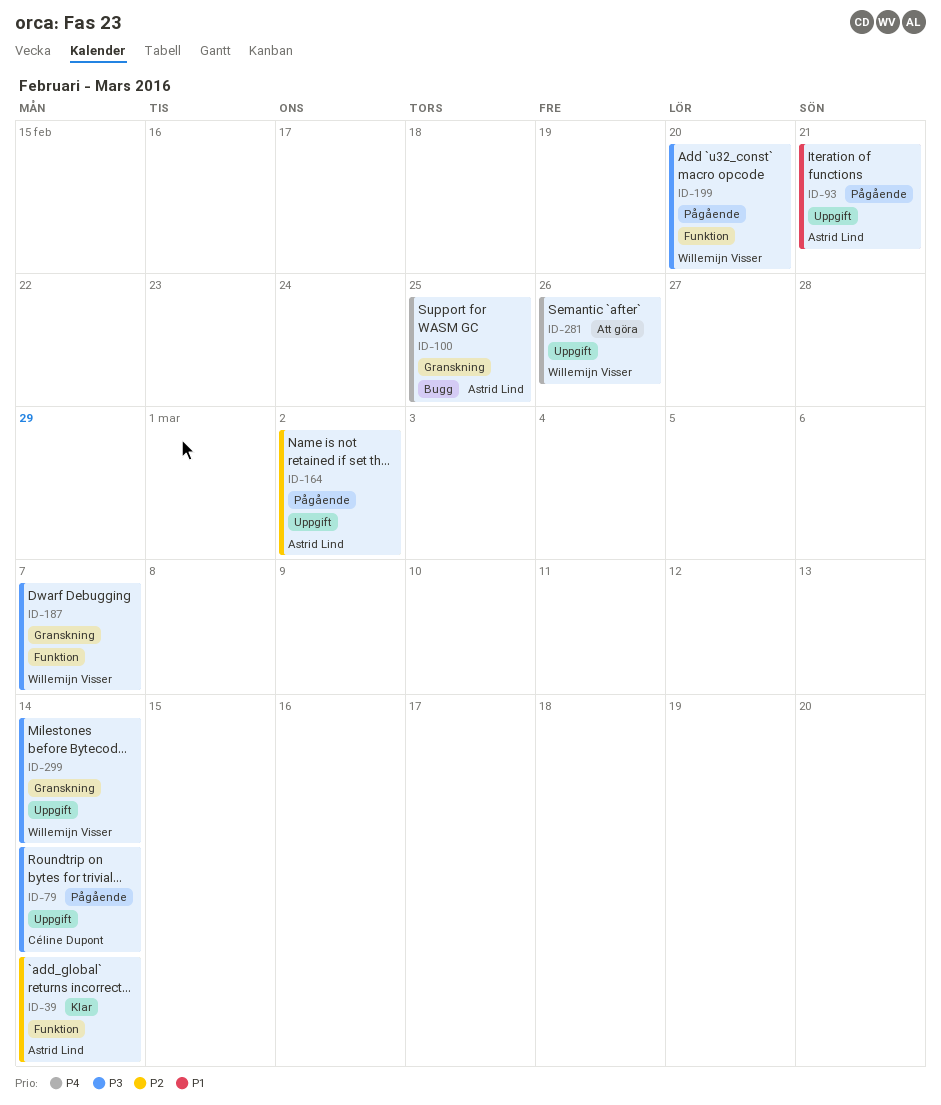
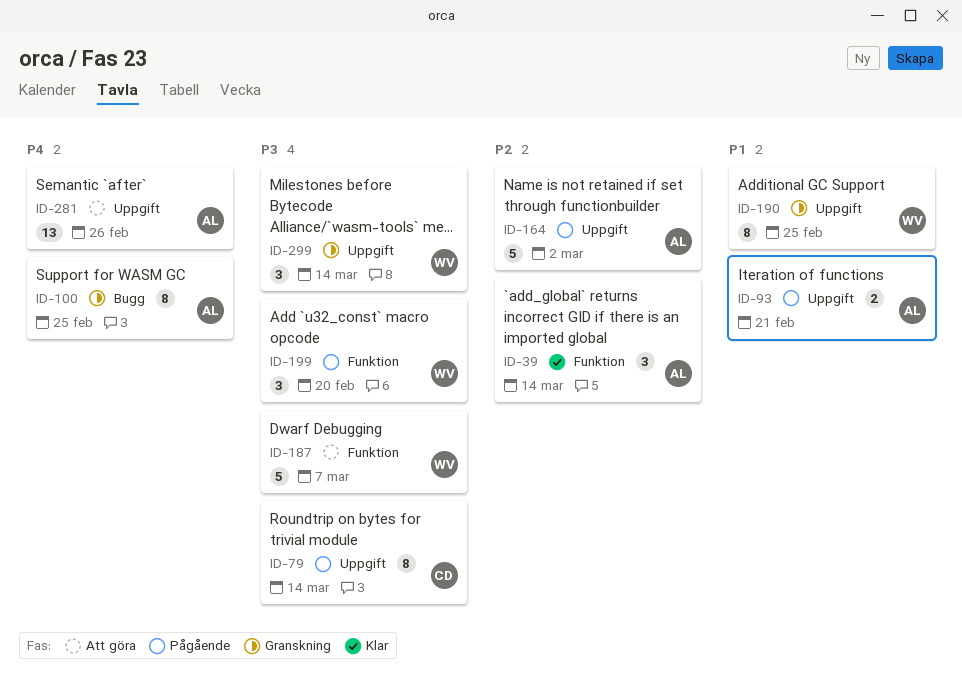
ID-187, status: Granskning -> Att göra
ID-190: none -> present
ID-281, owner: Willemijn Visser -> Astrid Lind

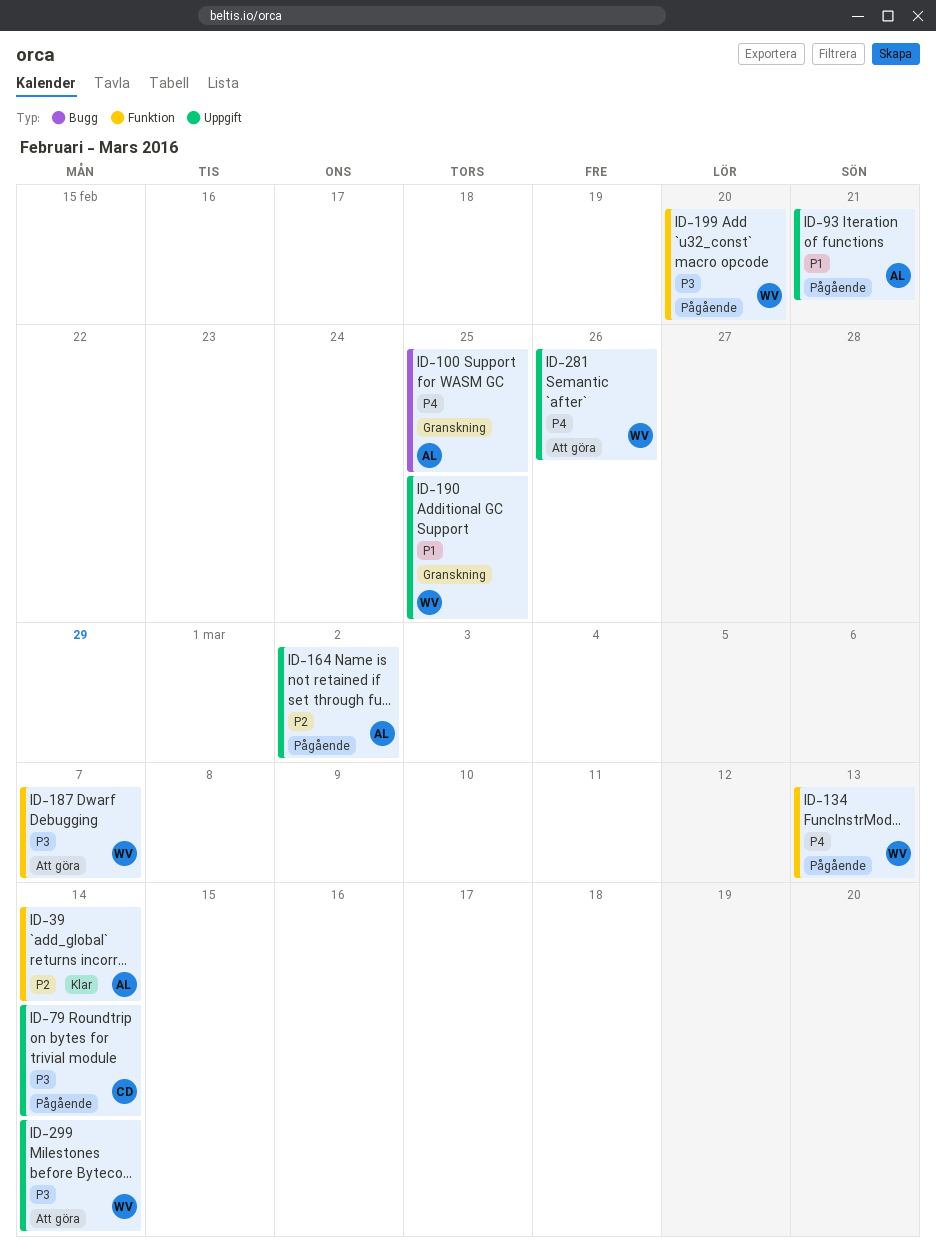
ID-134: none -> present
ID-281, owner: AL -> WV
ID-299, status: Granskning -> Att göra

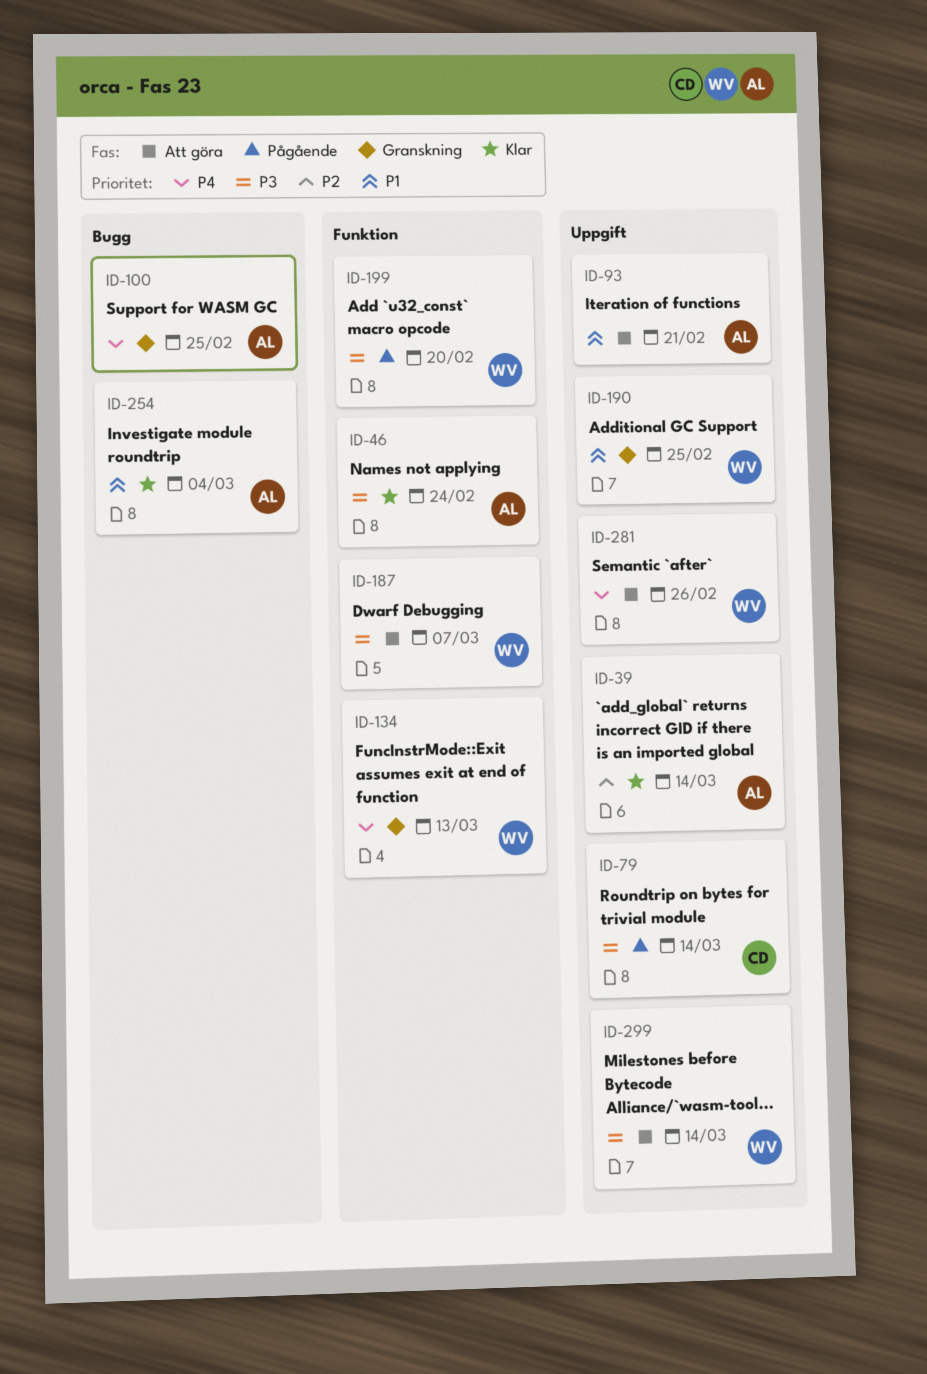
ID-39, label: Funktion -> Uppgift
ID-46: none -> present
ID-93, status: Pågående -> Att göra
ID-134, status: Pågående -> Granskning
ID-164: present -> none
ID-254: none -> present

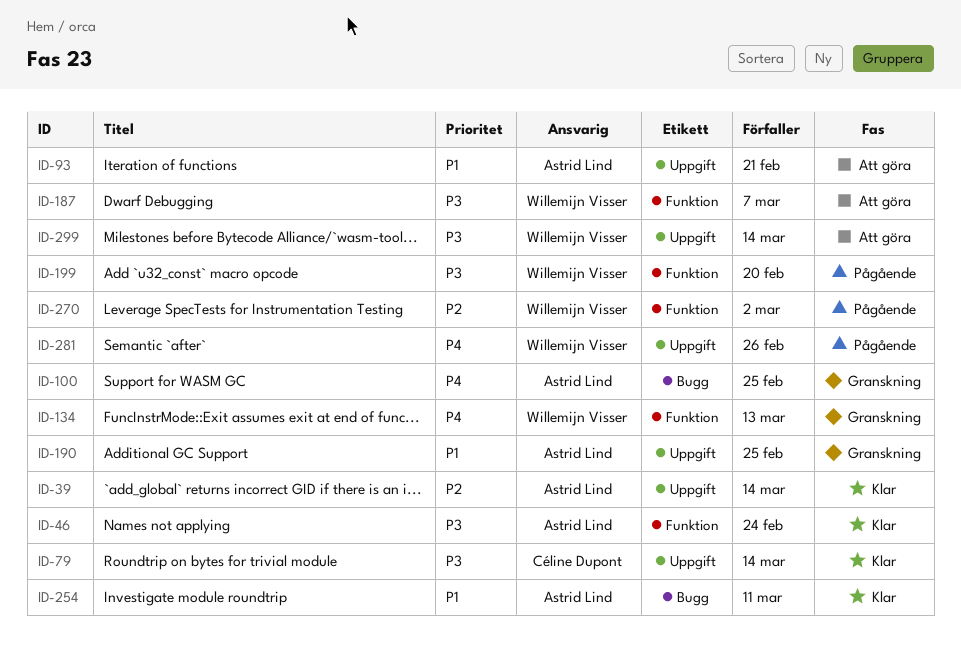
ID-79, status: Pågående -> Klar
ID-190, owner: Willemijn Visser -> Astrid Lind
ID-254, due: Mar 4 -> Mar 11
ID-270: none -> present
ID-281, status: Att göra -> Pågående

